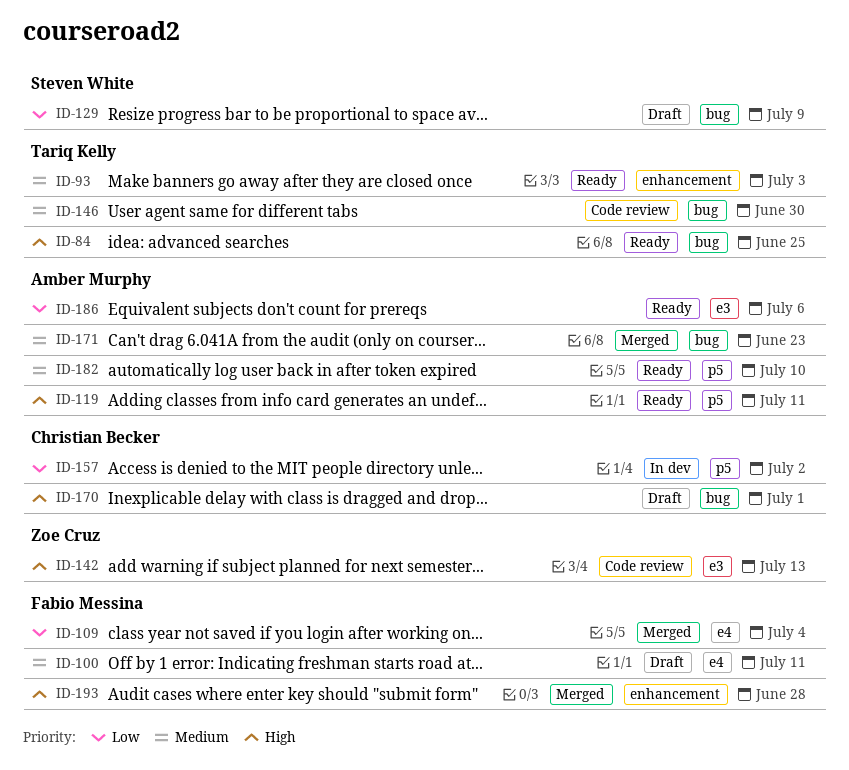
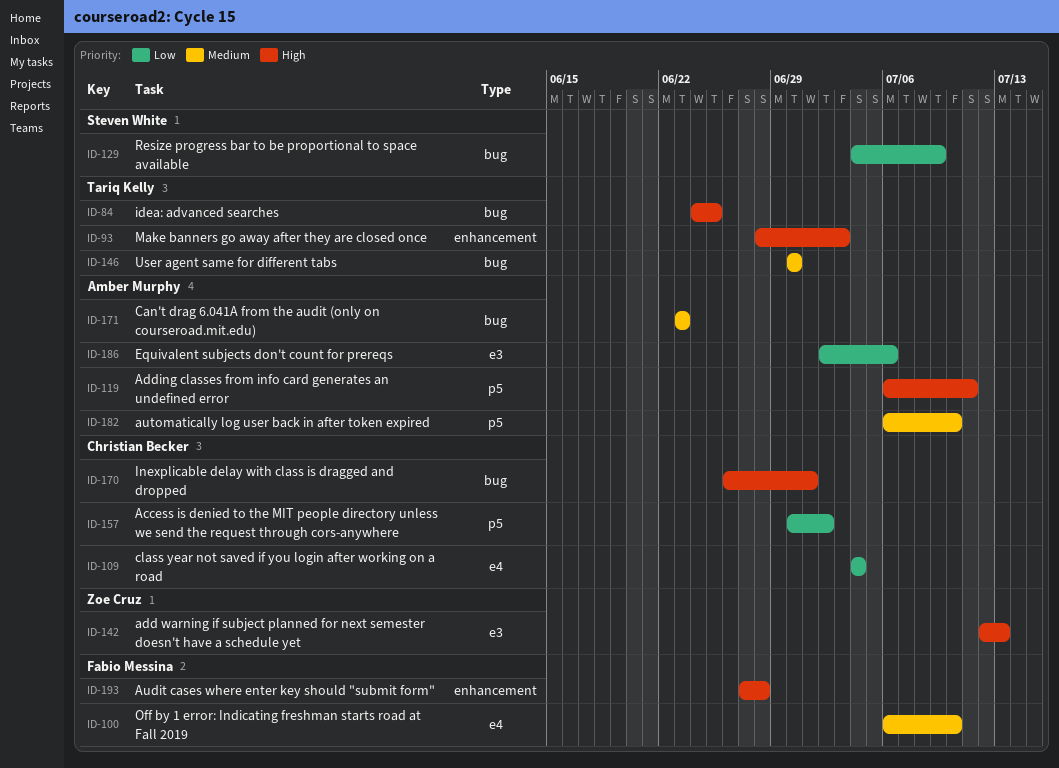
ID-93, priority: Medium -> High
ID-100, due: Jul 11 -> Jul 10
ID-109, owner: Fabio Messina -> Christian Becker

